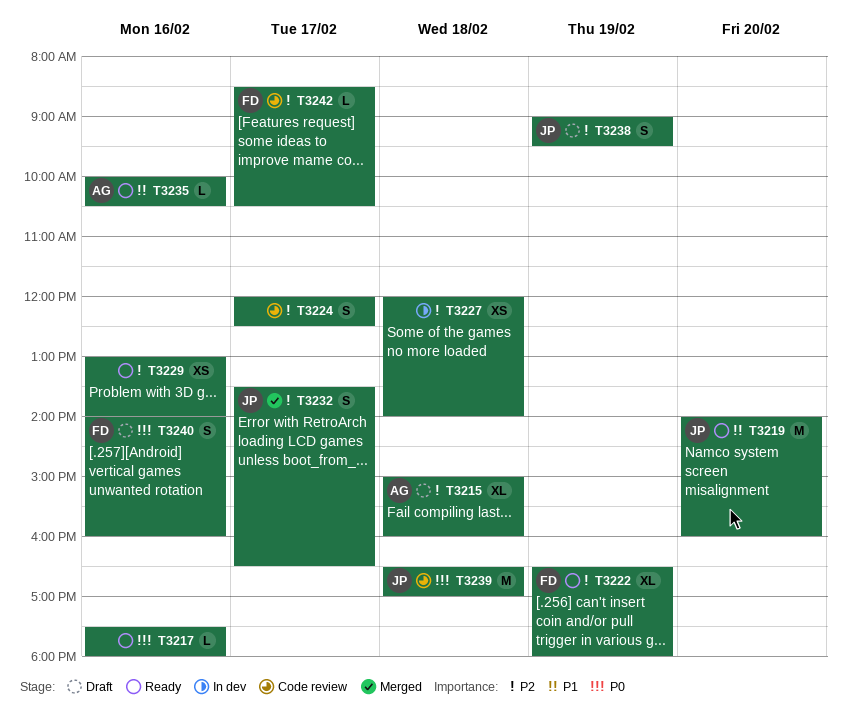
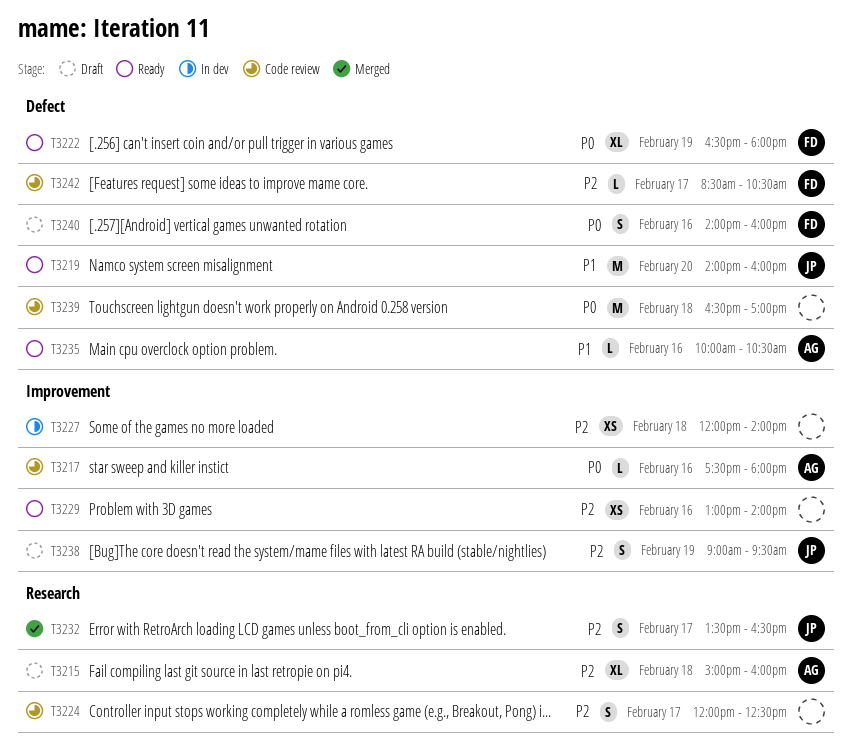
T3217, status: Ready -> Code review
T3217, owner: none -> AG
T3222, priority: P2 -> P0
T3239, owner: JP -> none

